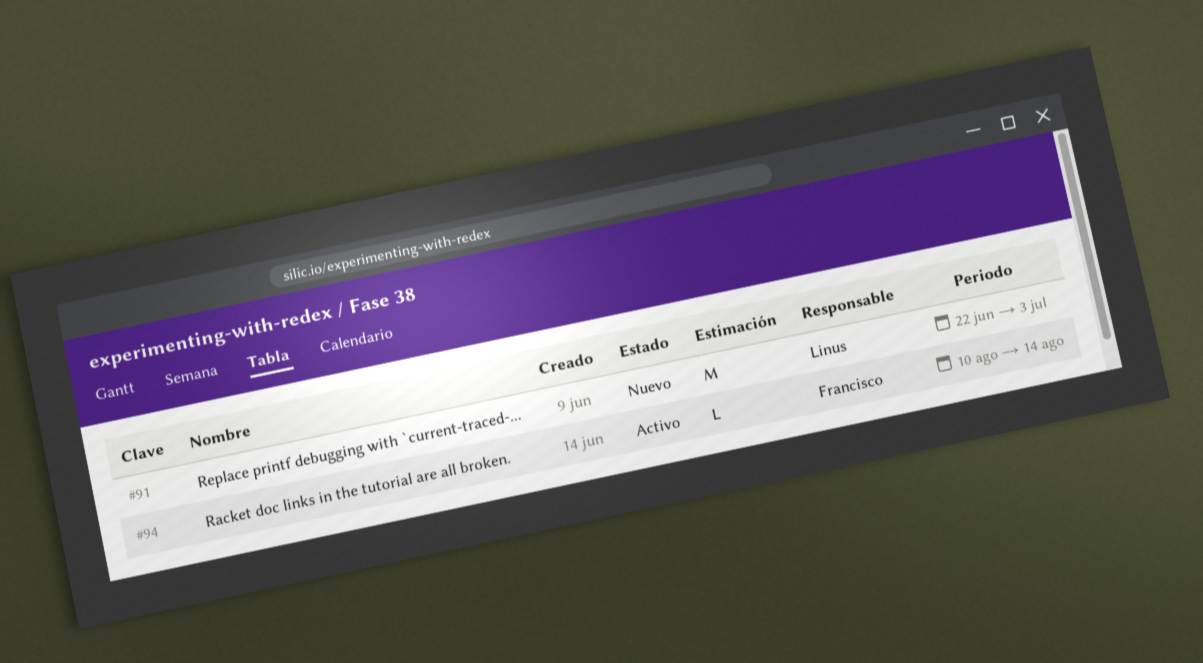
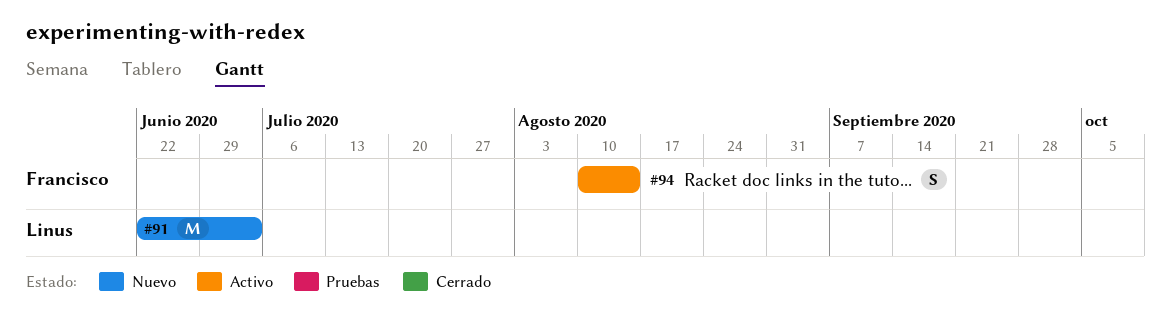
#94, estimate: L -> S

